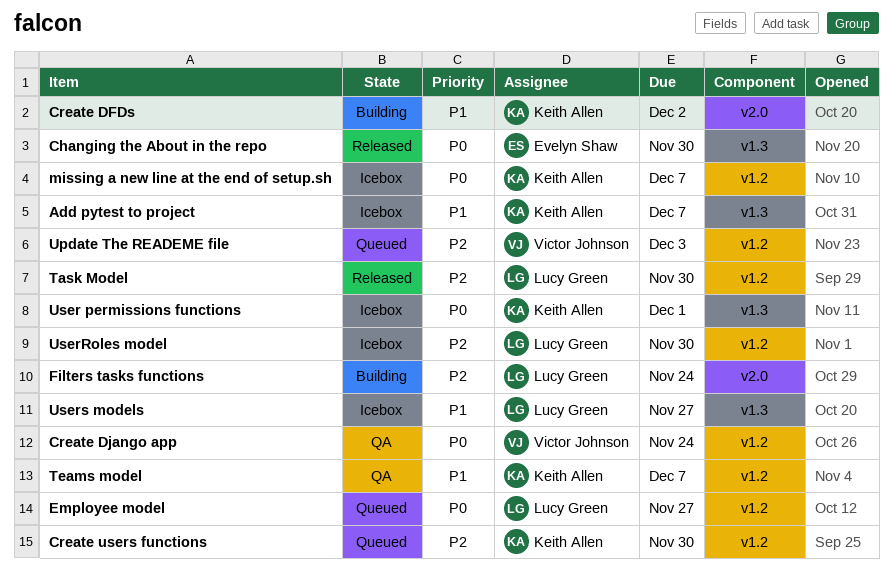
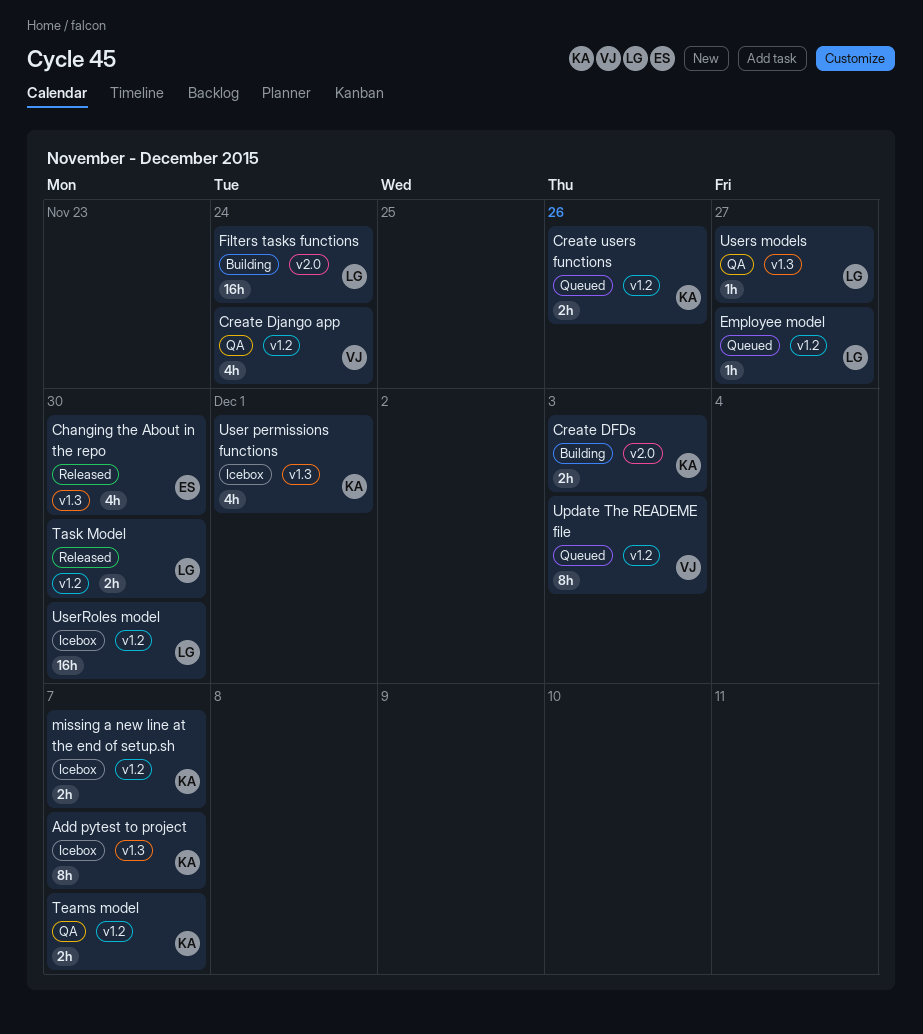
Create DFDs, due: Dec 2 -> Dec 3
Create users functions, due: Nov 30 -> Nov 26
Users models, status: Icebox -> QA

